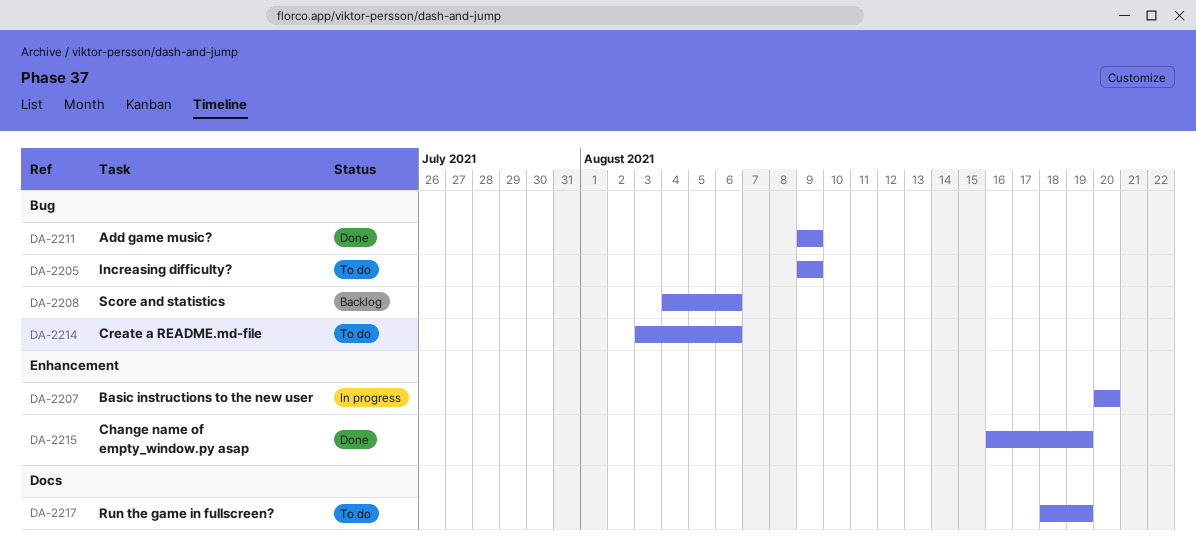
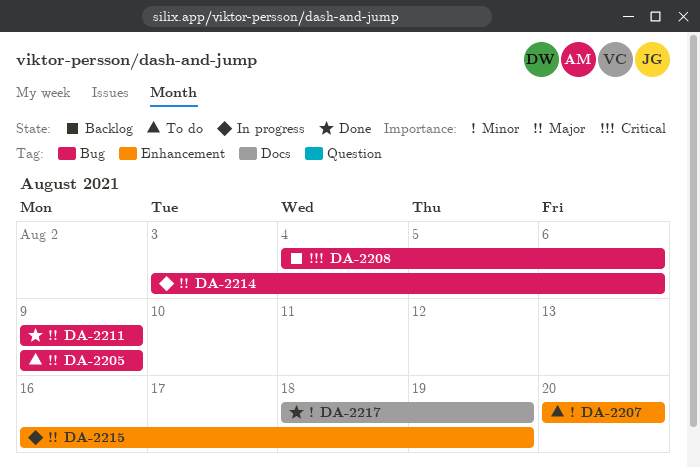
DA-2207, status: In progress -> To do
DA-2214, status: To do -> In progress
DA-2215, status: Done -> In progress
DA-2217, status: To do -> Done

